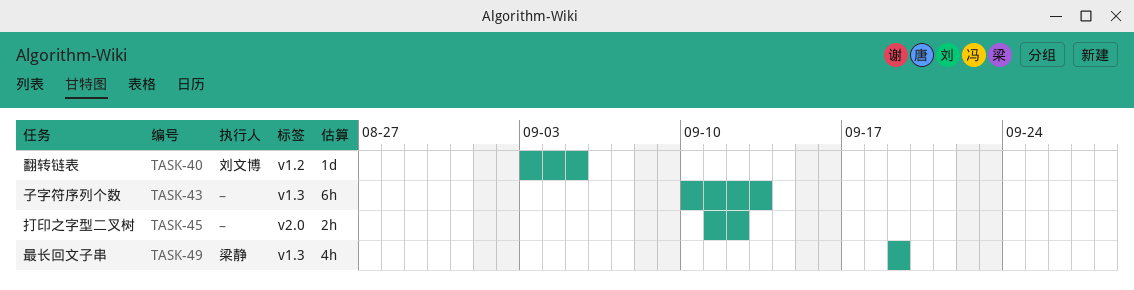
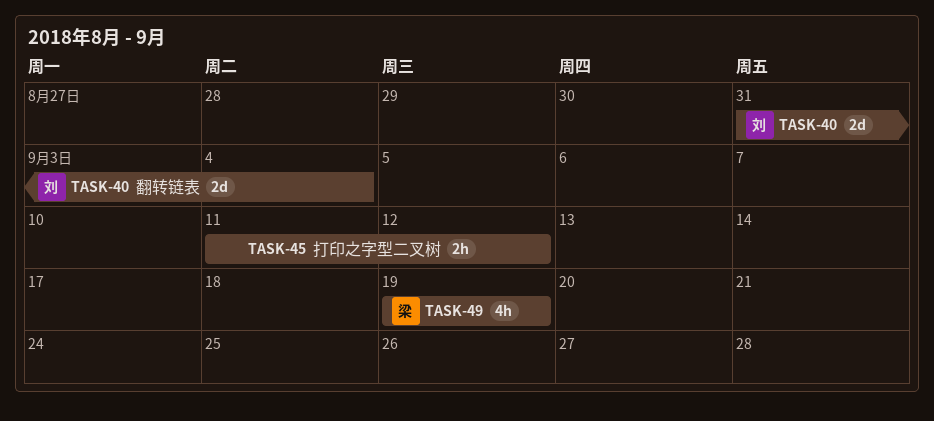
TASK-40, estimate: 1d -> 2d
TASK-40, start: Sep 3 -> Aug 31
TASK-40, due: Sep 5 -> Sep 4
TASK-43: present -> none

